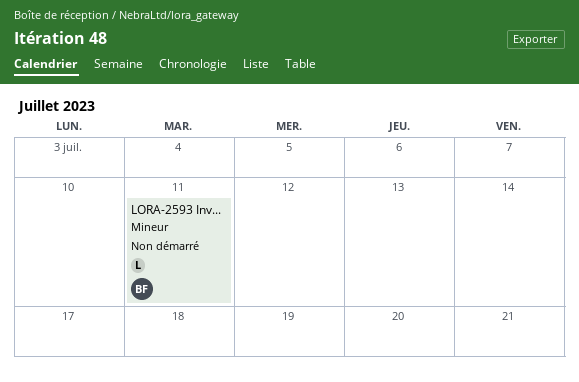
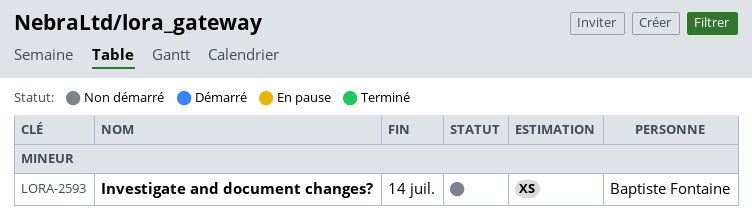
LORA-2593, estimate: L -> XS
LORA-2593, due: Jul 11 -> Jul 14

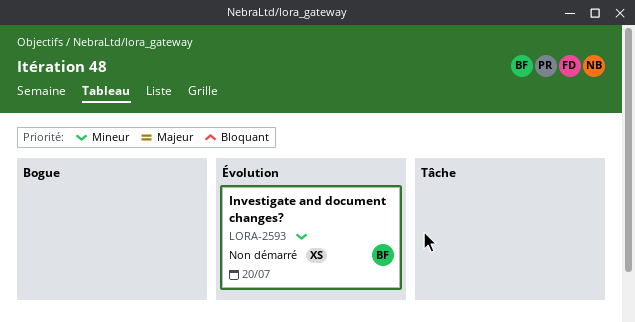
LORA-2593, due: Jul 14 -> Jul 20

